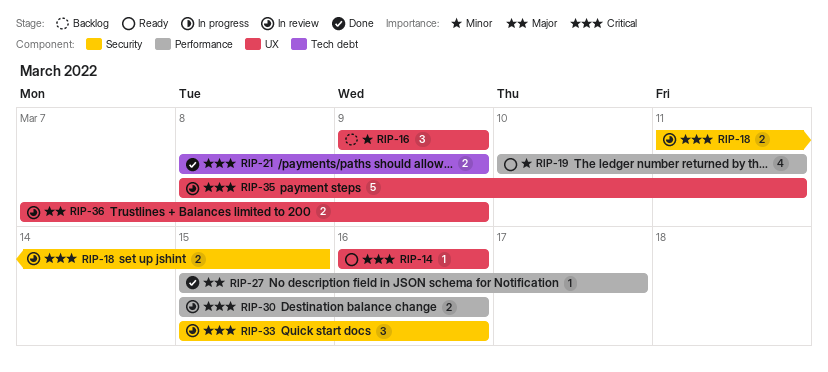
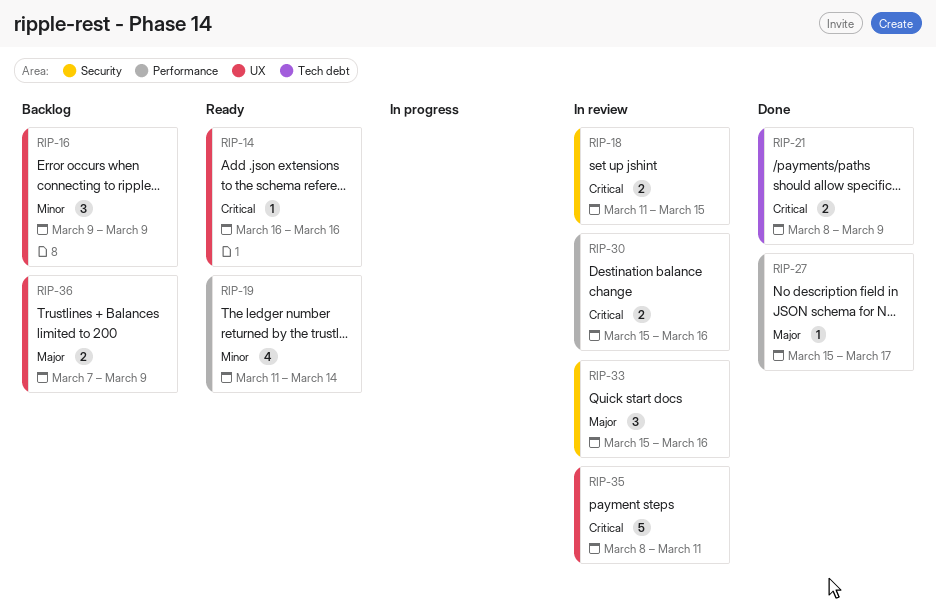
RIP-19, start: Mar 10 -> Mar 11
RIP-19, due: Mar 11 -> Mar 14
RIP-33, priority: Critical -> Major
RIP-36, status: In review -> Backlog

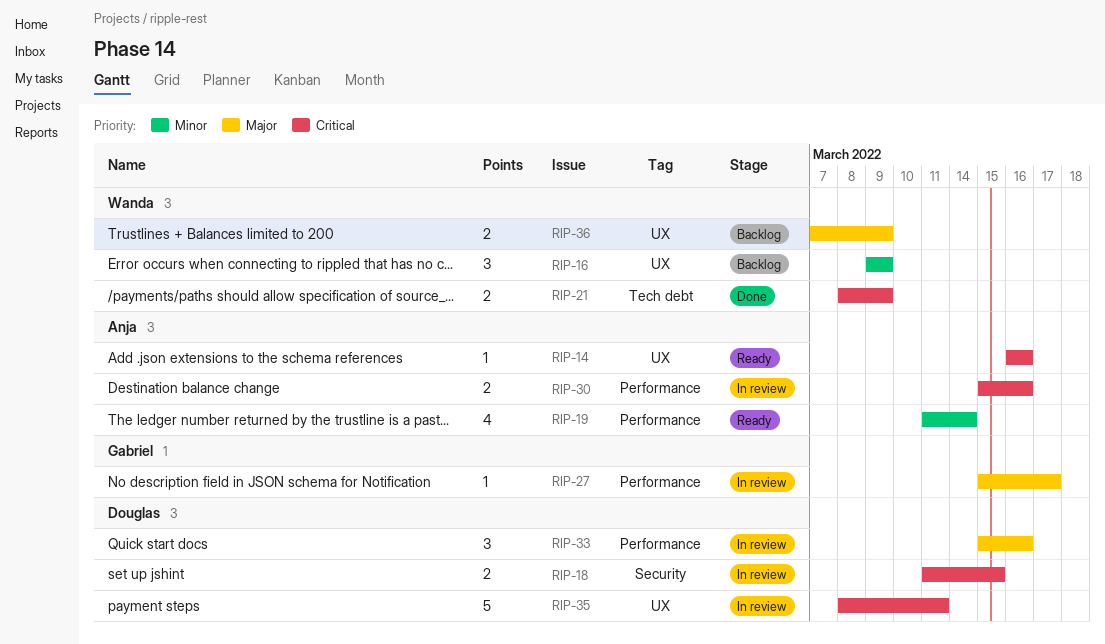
RIP-27, status: Done -> In review
RIP-33, label: Security -> Performance

